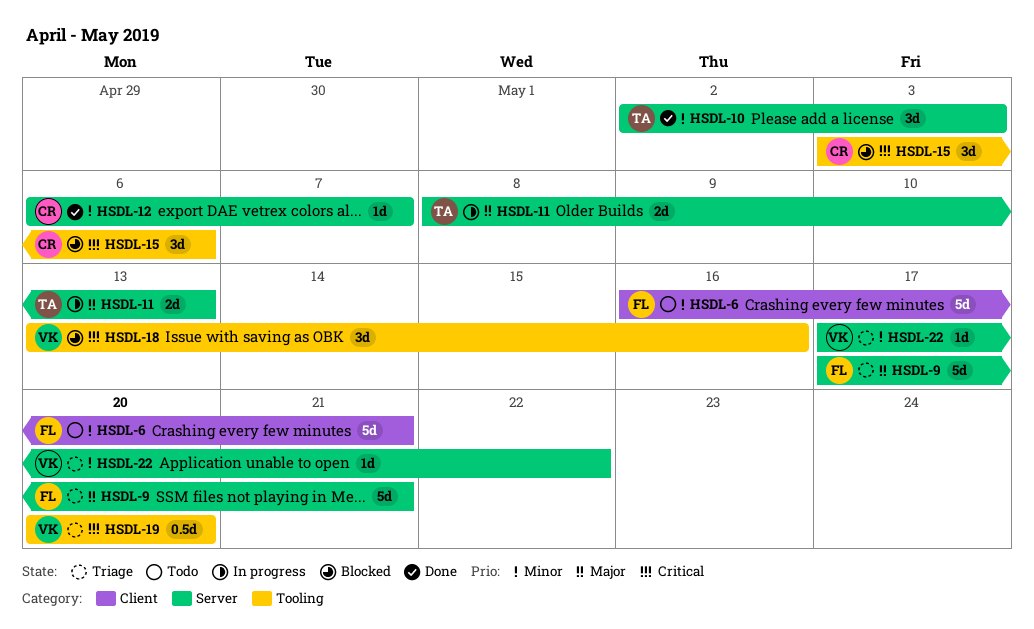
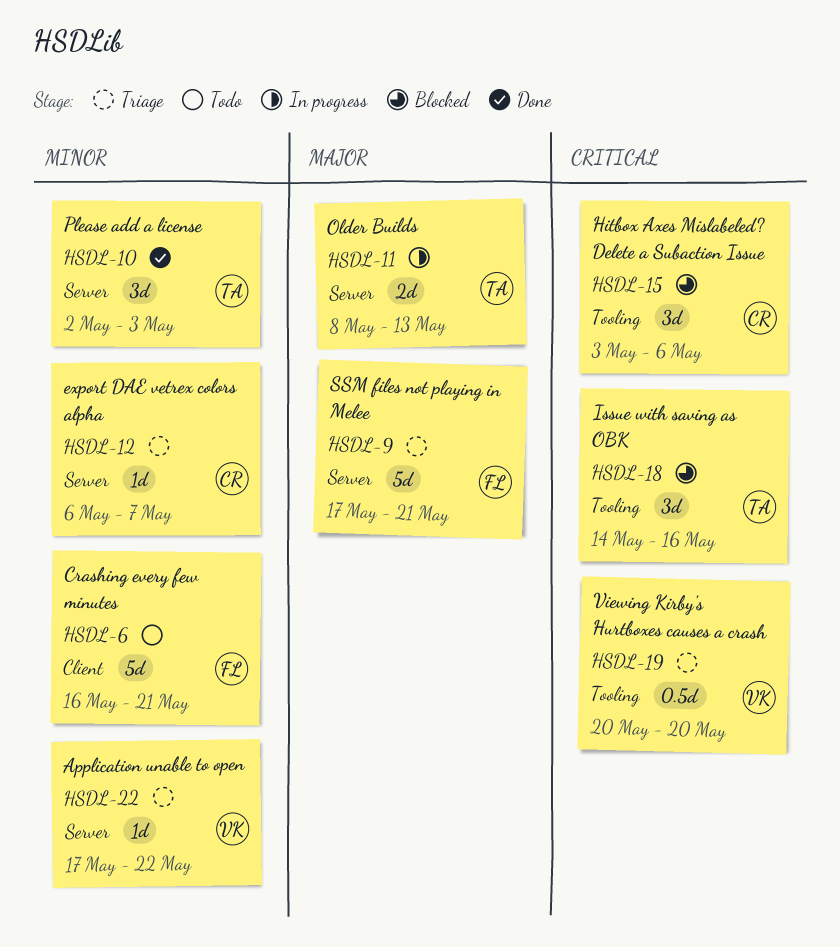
HSDL-12, status: Done -> Triage
HSDL-18, owner: VK -> TA
HSDL-18, start: May 13 -> May 14

